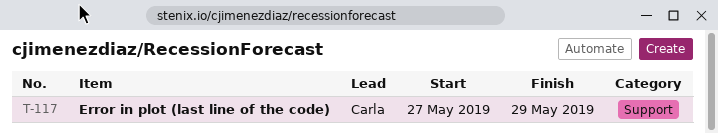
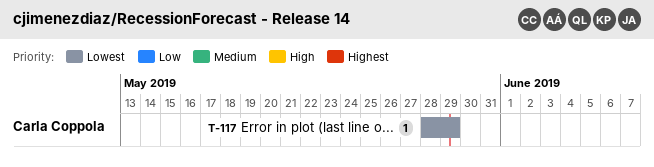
T-117, start: May 27 -> May 28

